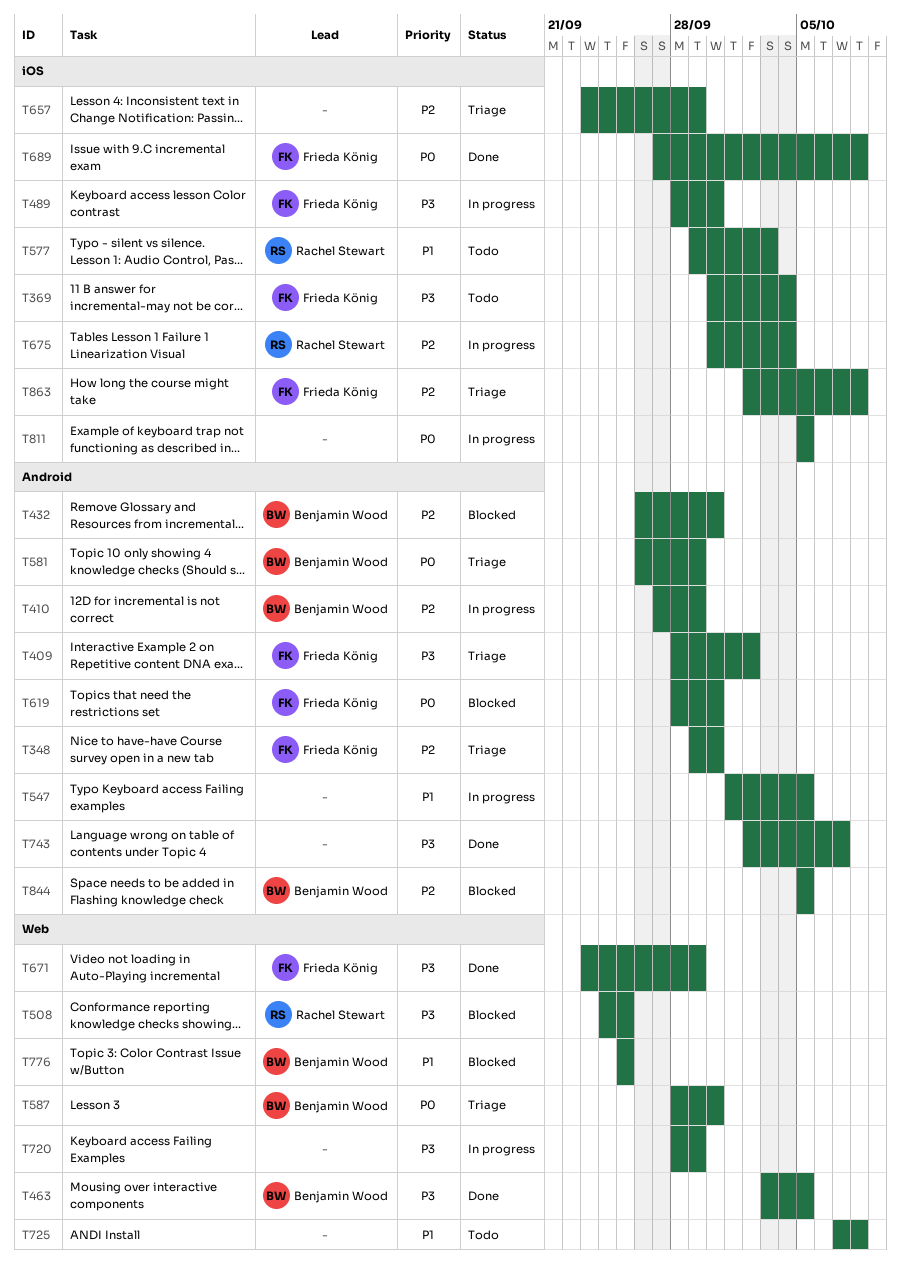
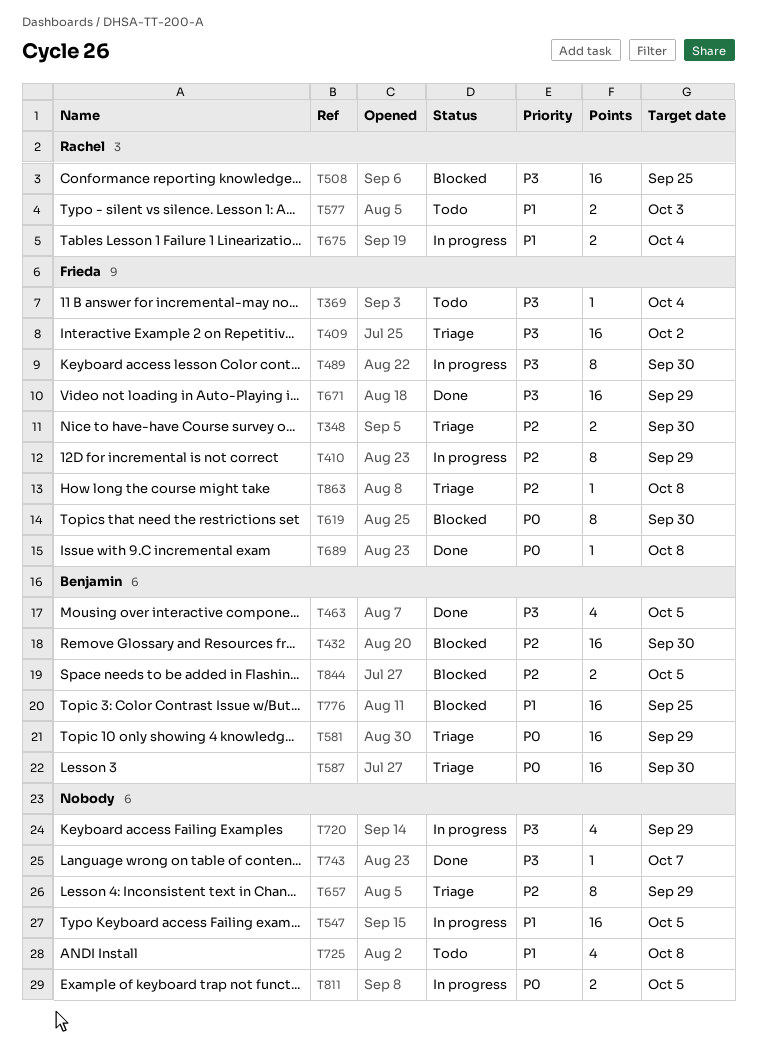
T410, owner: Benjamin Wood -> Frieda König
T675, priority: P2 -> P1

